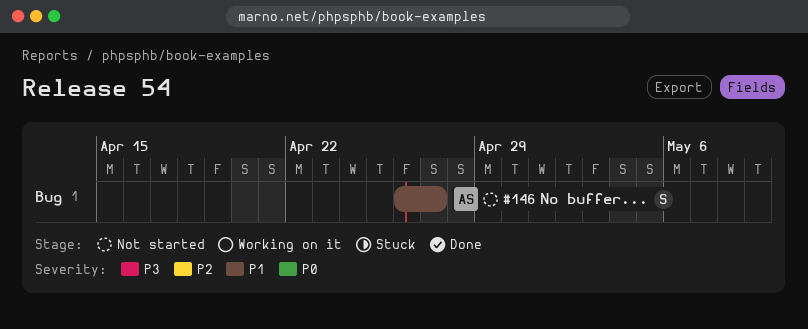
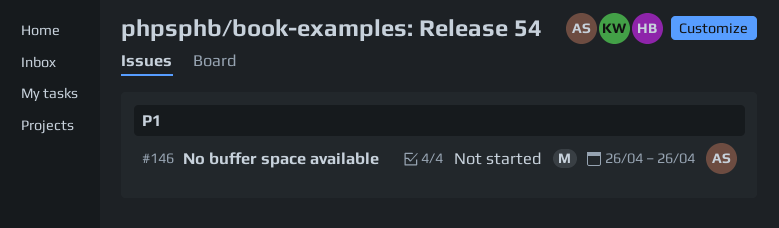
#146, estimate: S -> M
#146, due: Apr 27 -> Apr 26

